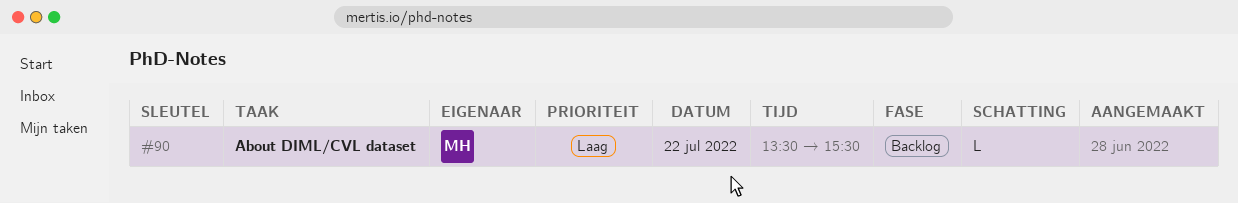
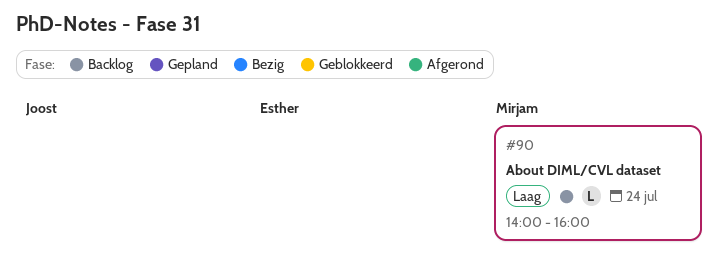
#90, day: Jul 22 -> Jul 24
#90, begins: 13:30 -> 14:00
#90, ends: 15:30 -> 16:00

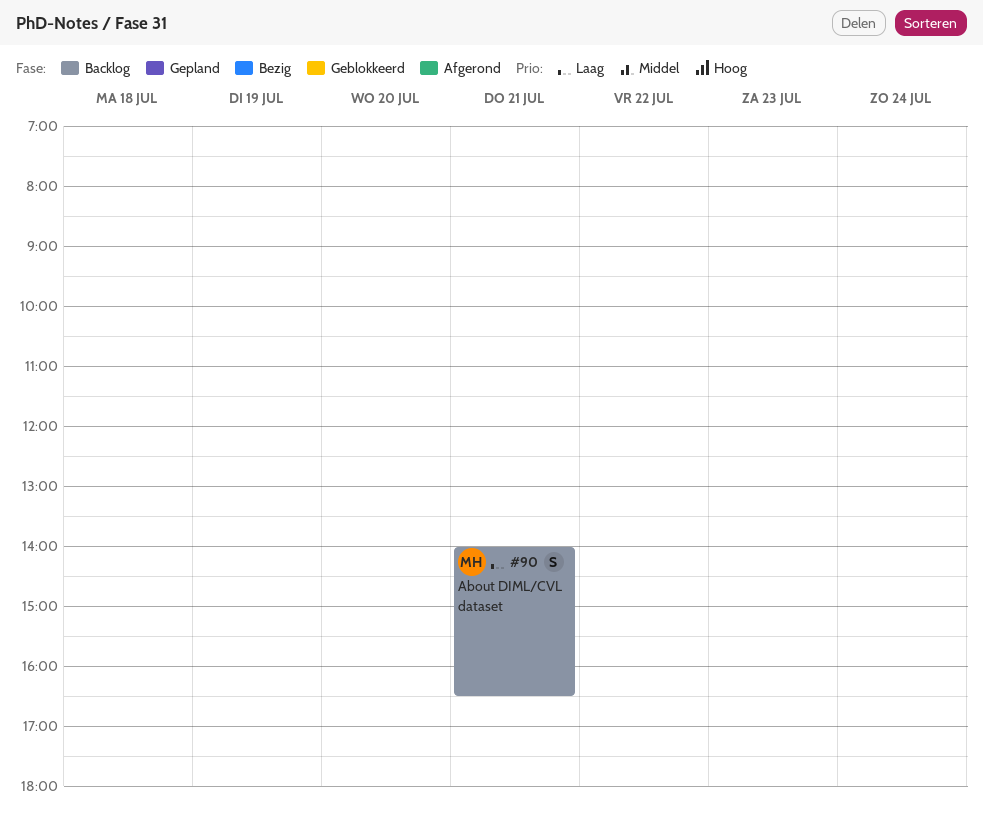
#90, estimate: L -> S
#90, day: Jul 24 -> Jul 21
#90, ends: 16:00 -> 16:30

